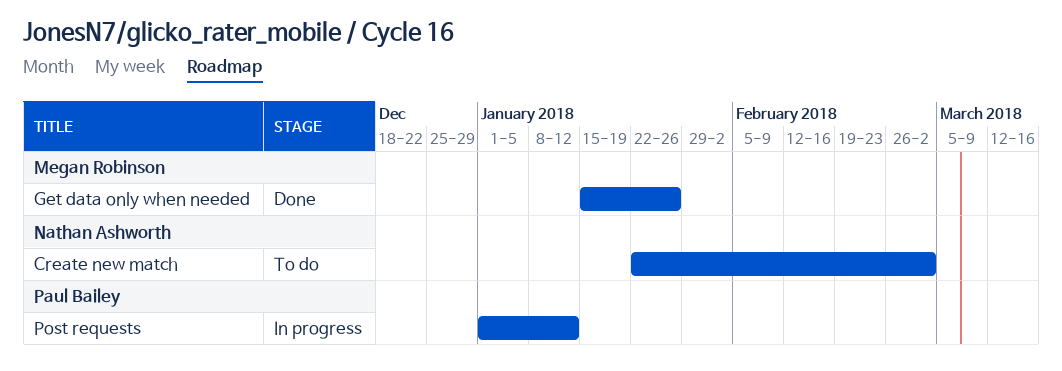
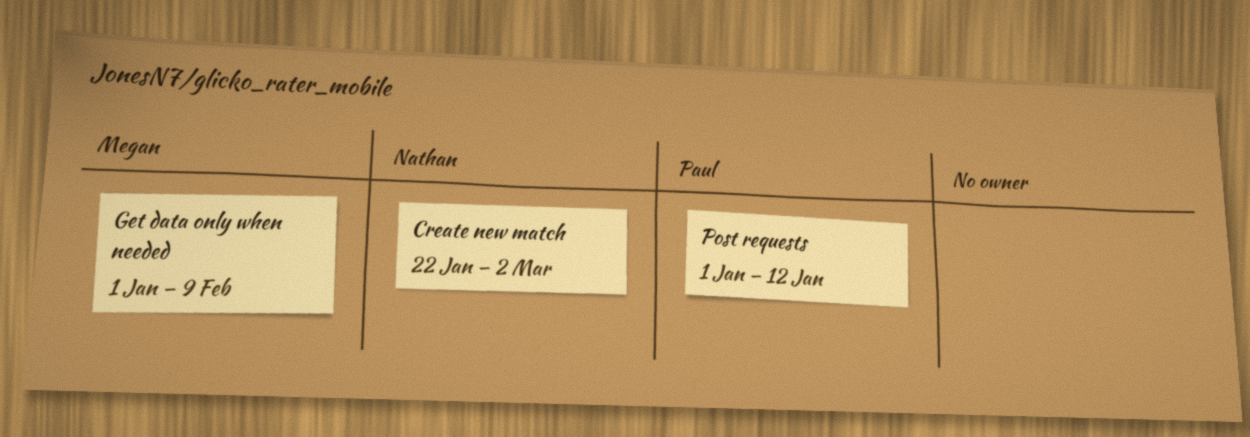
Get data only when needed, start: Jan 15 -> Jan 1
Get data only when needed, due: Jan 26 -> Feb 9

